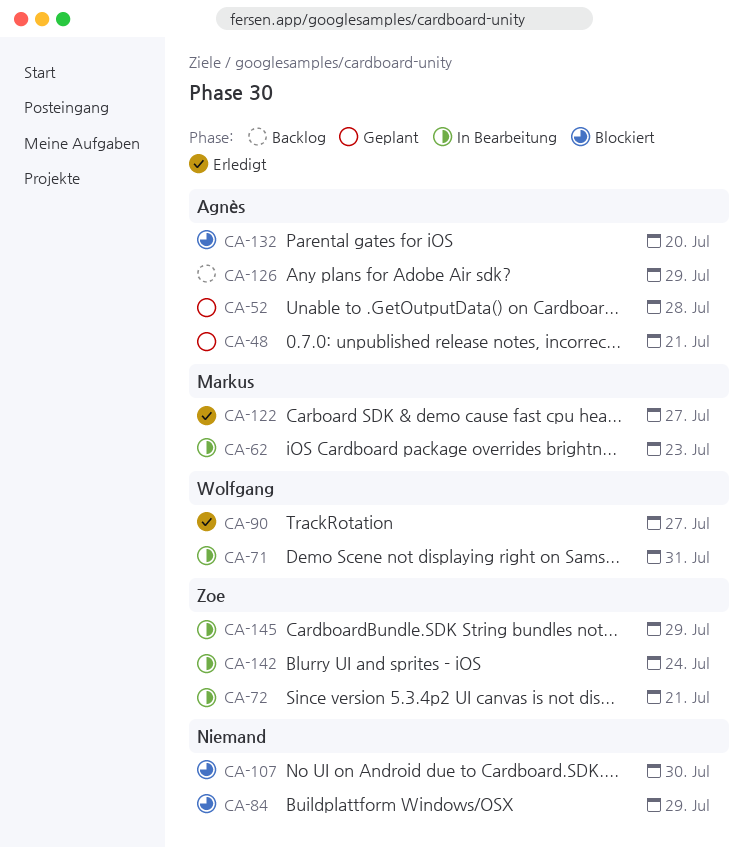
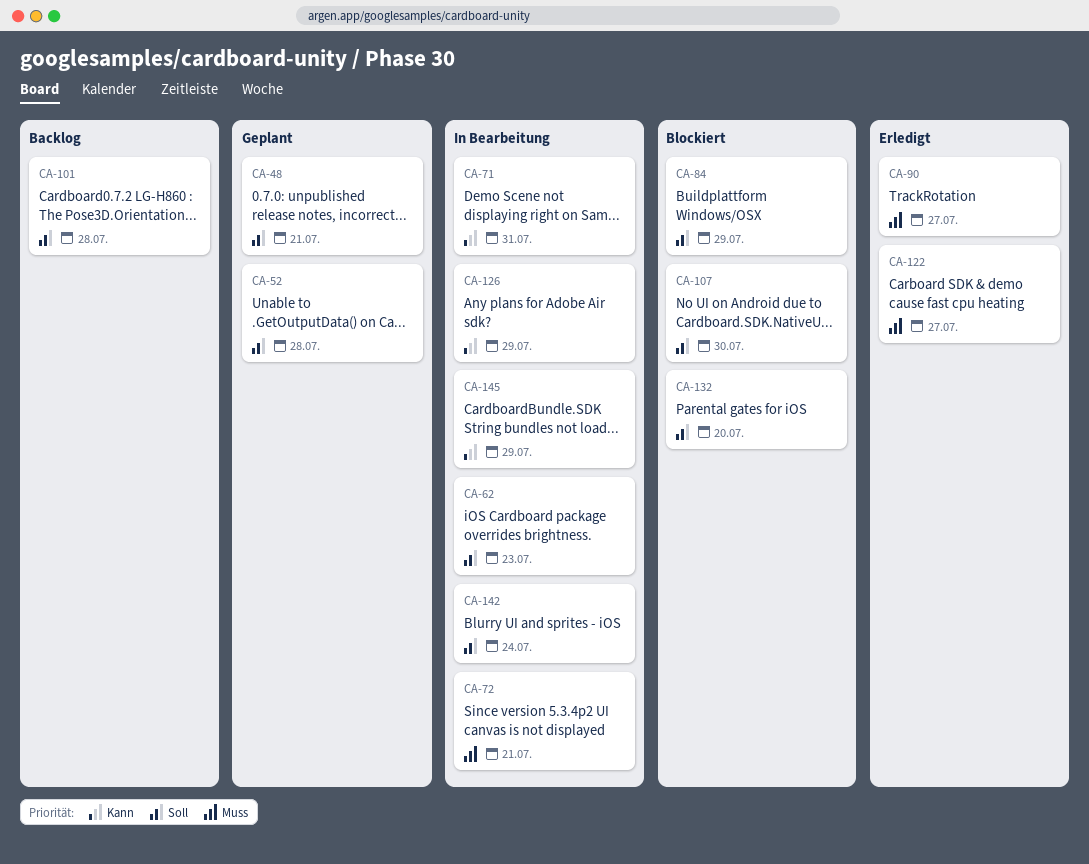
CA-101: none -> present
CA-126, status: Backlog -> In Bearbeitung

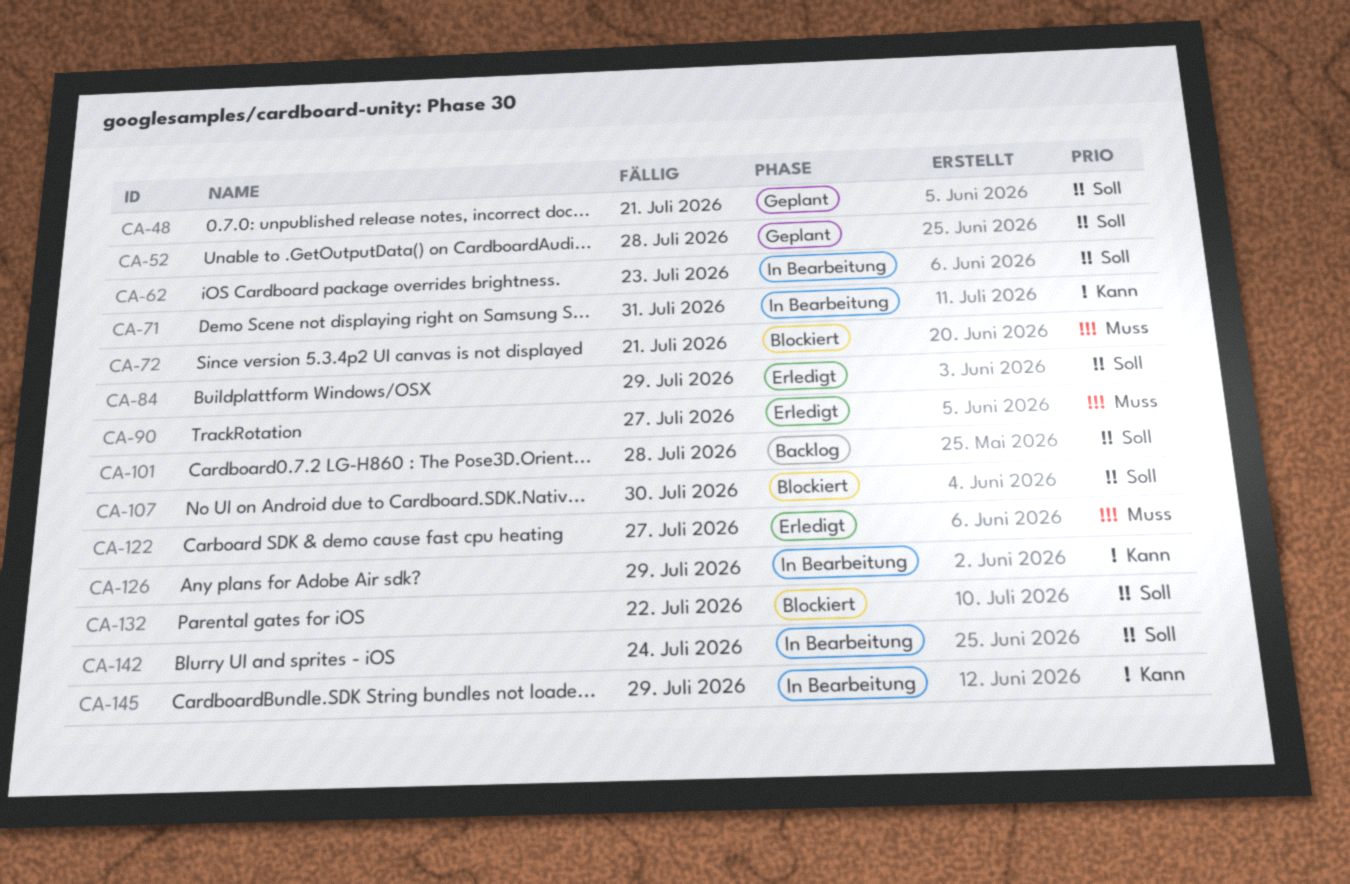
CA-72, status: In Bearbeitung -> Blockiert
CA-84, status: Blockiert -> Erledigt
CA-132, due: Jul 20 -> Jul 22

